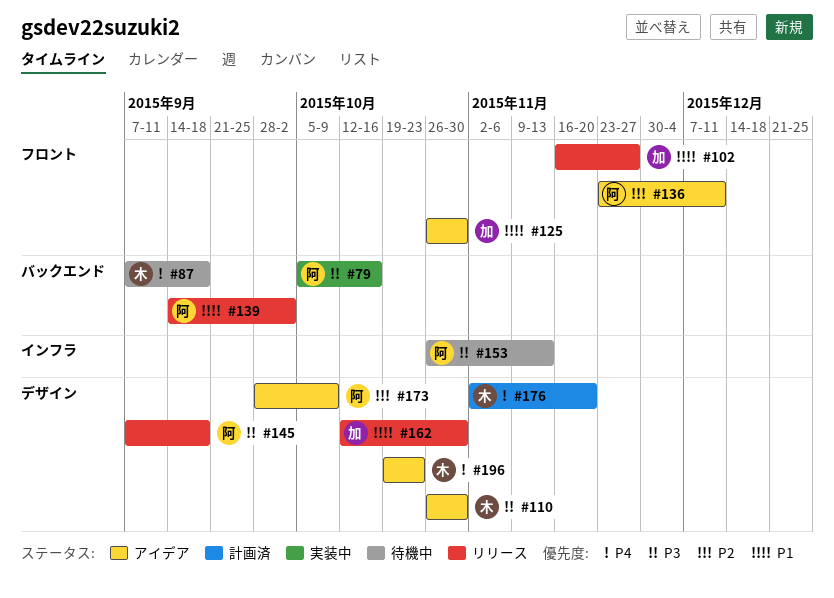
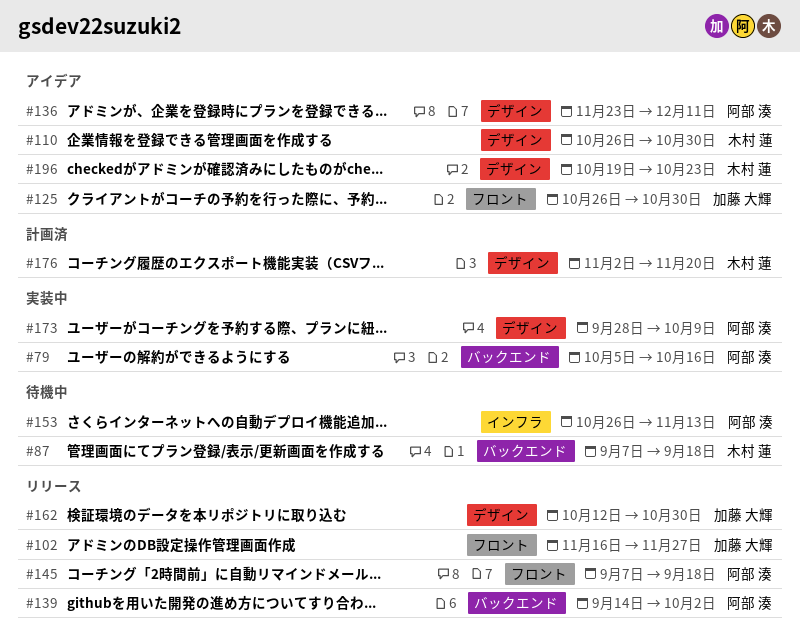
#136, label: フロント -> デザイン
#145, label: デザイン -> フロント
#173, status: アイデア -> 実装中

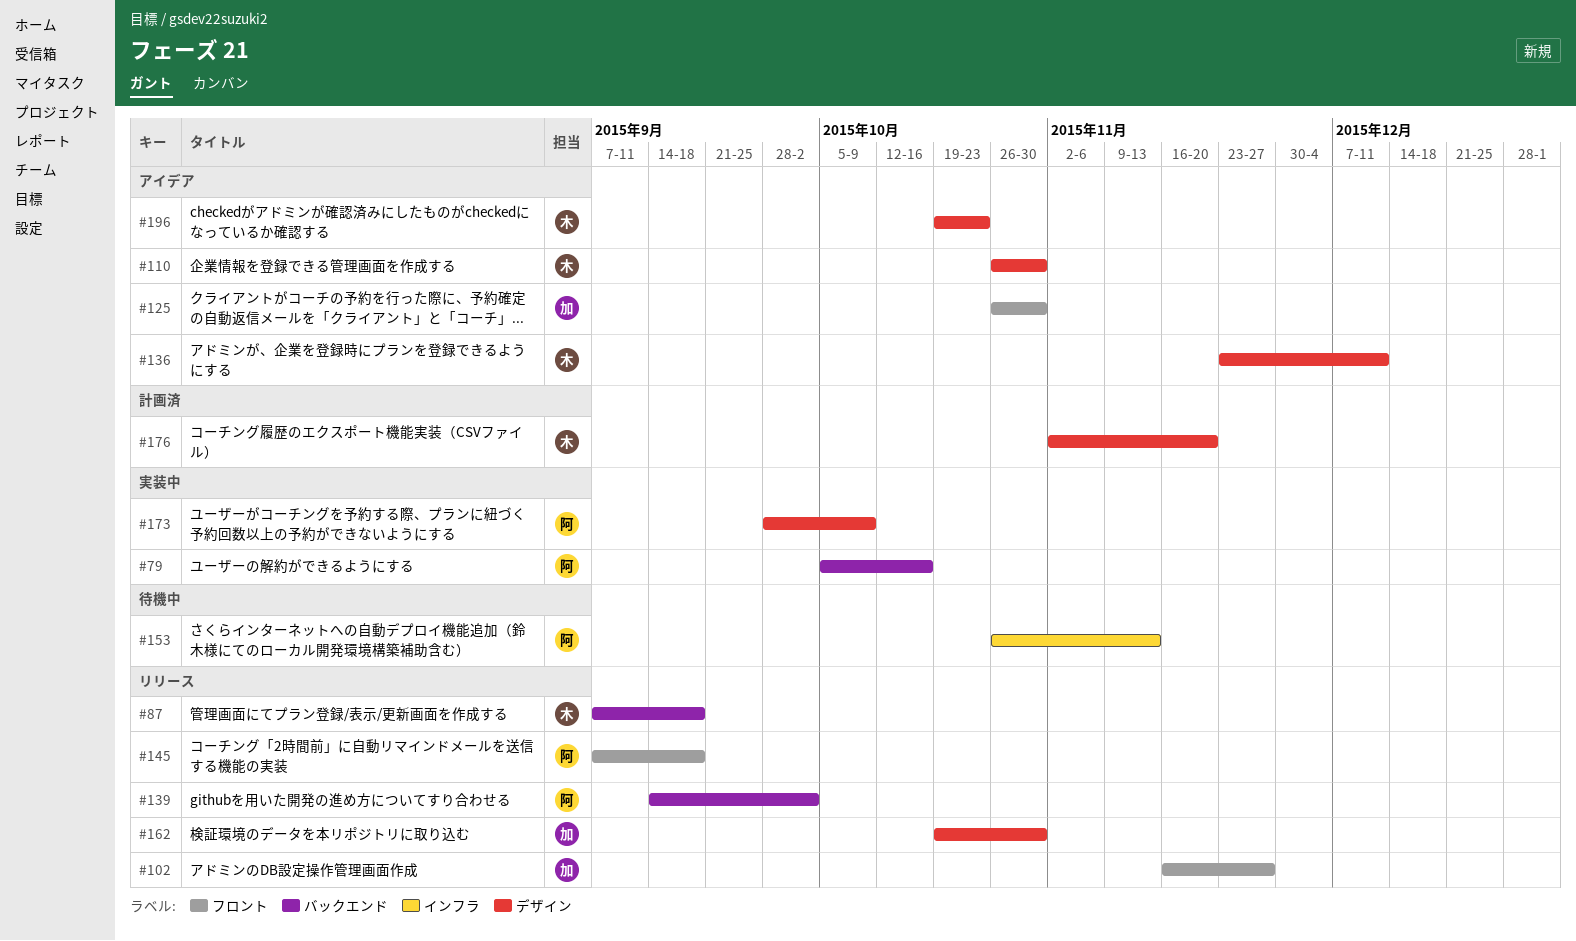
#87, status: 待機中 -> リリース
#136, owner: 阿部 湊 -> 木村 蓮
#162, start: Oct 12 -> Oct 19

